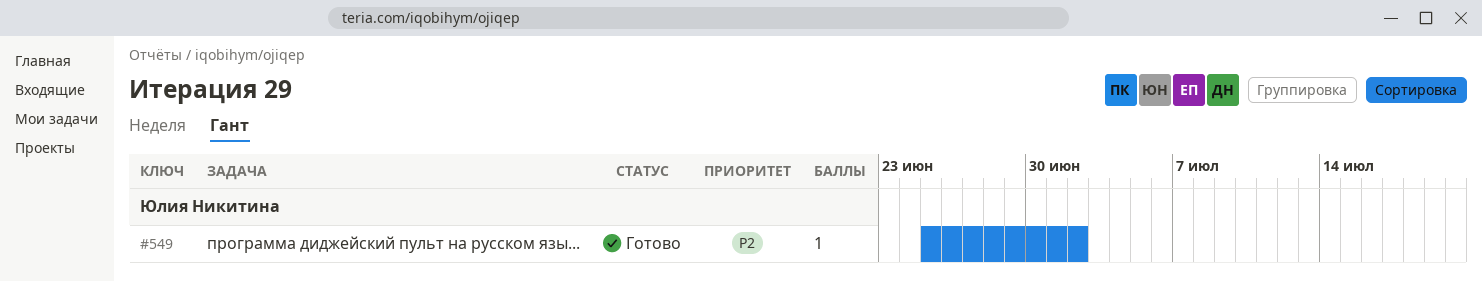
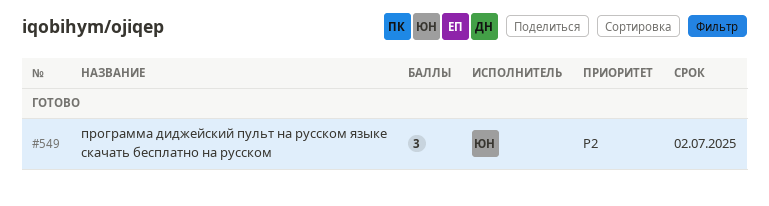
#549, estimate: 1 -> 3

